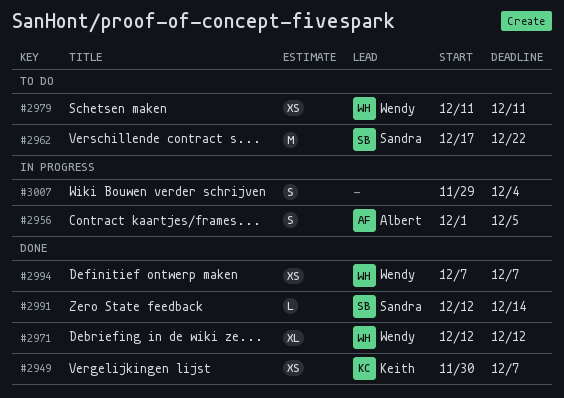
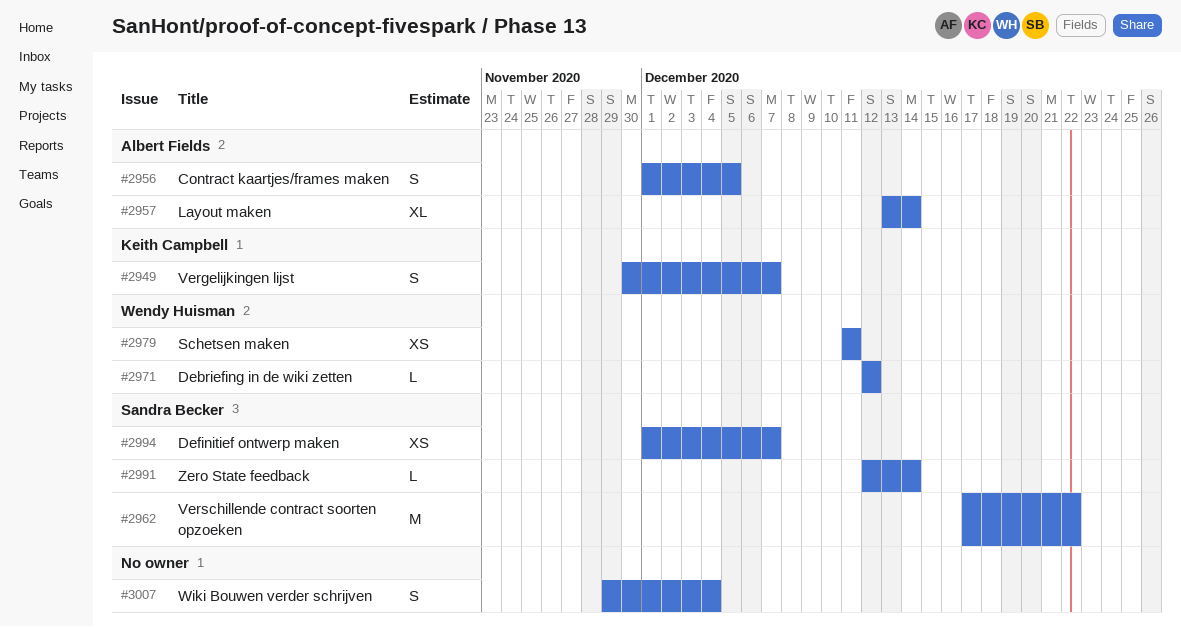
#2949, estimate: XS -> S
#2957: none -> present
#2971, estimate: XL -> L
#2994, owner: Wendy Huisman -> Sandra Becker
#2994, start: Dec 7 -> Dec 1

